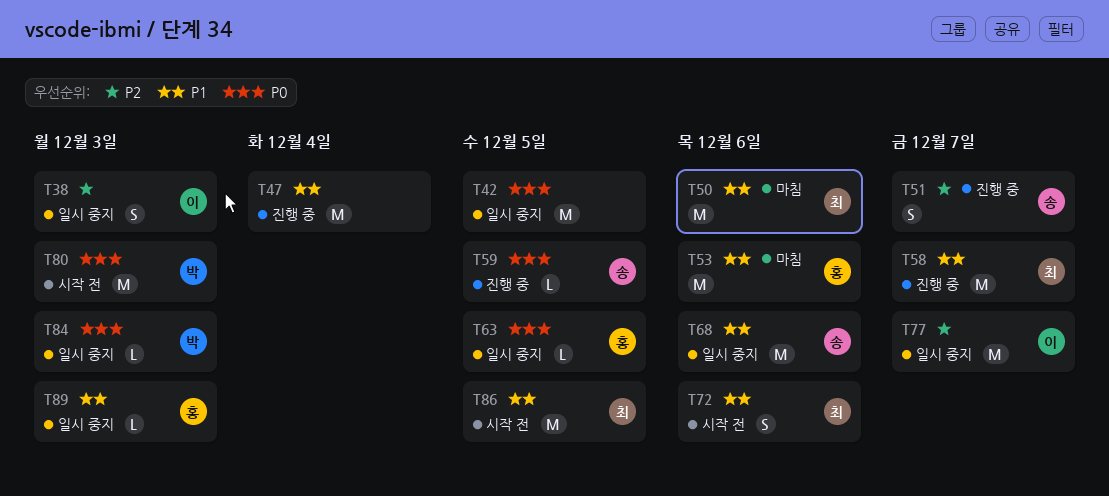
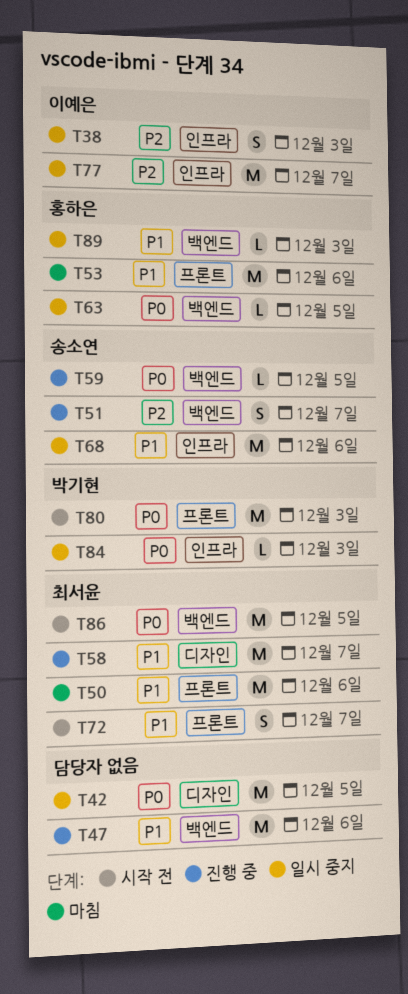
T47, due: Dec 4 -> Dec 6
T72, due: Dec 6 -> Dec 7
T86, priority: P1 -> P0

